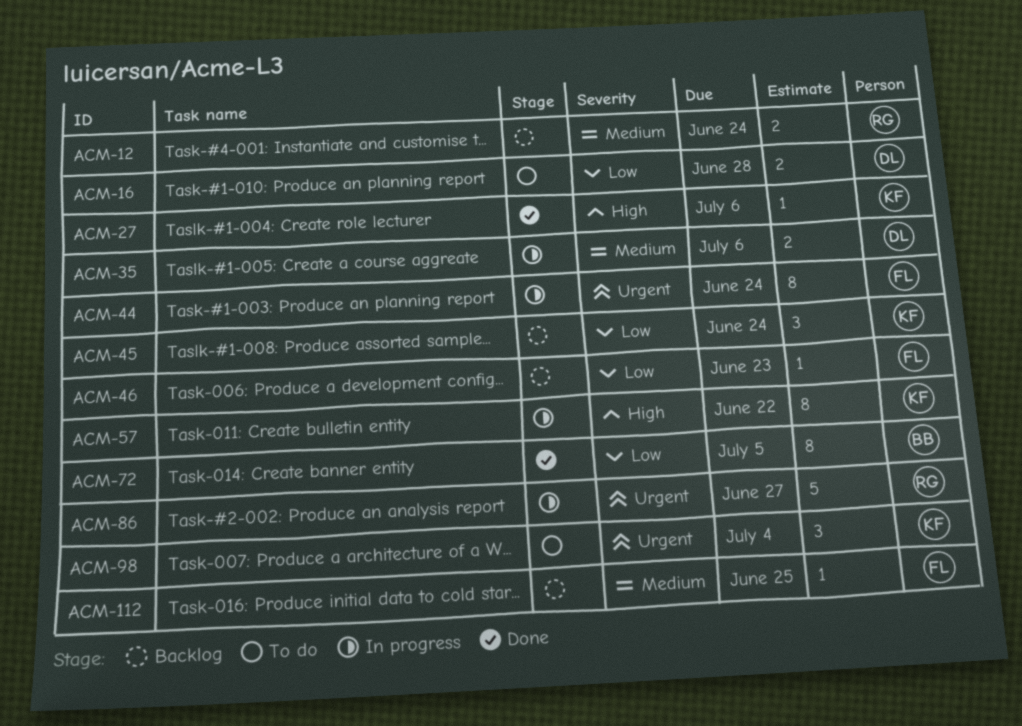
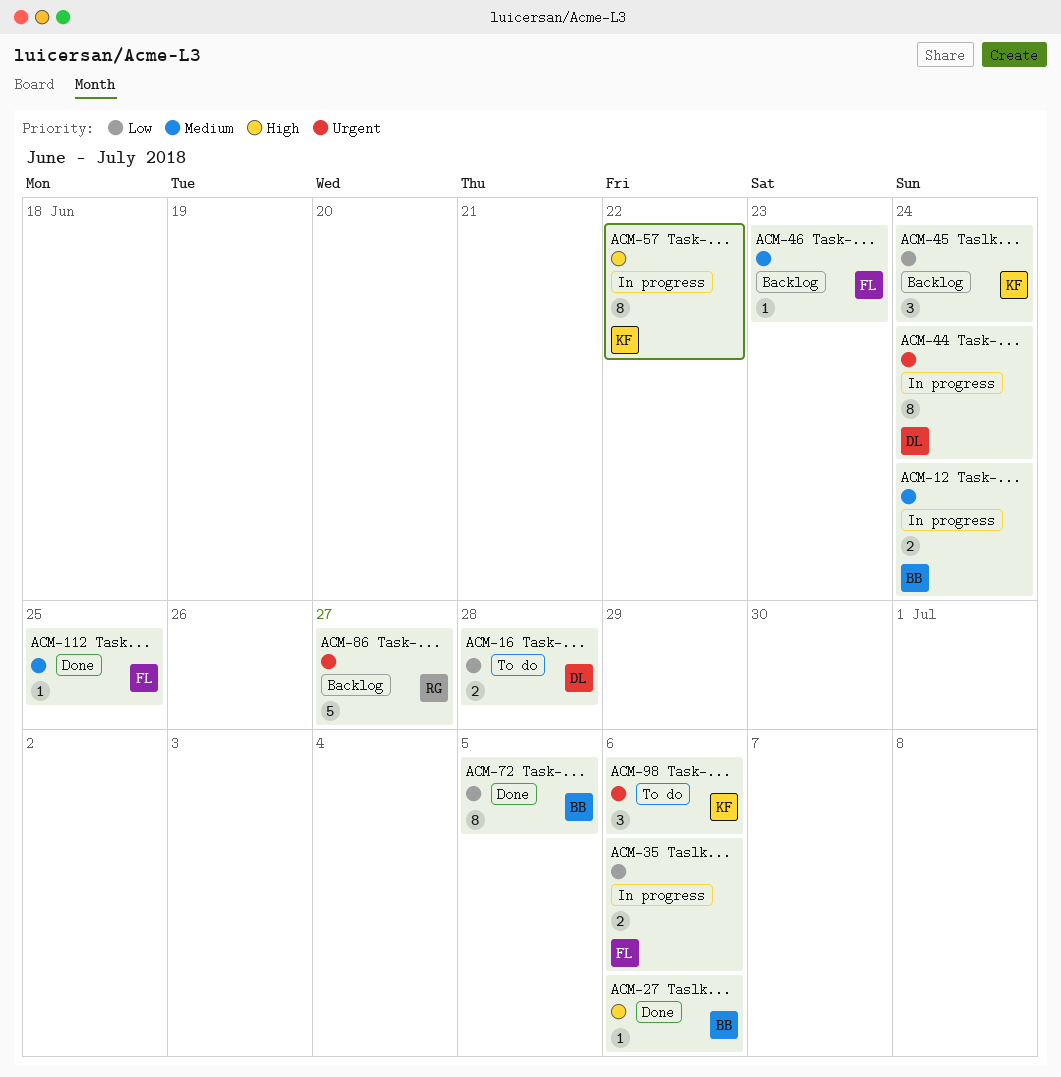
ACM-12, status: Backlog -> In progress
ACM-12, owner: RG -> BB
ACM-27, owner: KF -> BB
ACM-35, owner: DL -> FL
ACM-35, priority: Medium -> Low
ACM-44, owner: FL -> DL
ACM-46, priority: Low -> Medium
ACM-86, status: In progress -> Backlog
ACM-98, due: Jul 4 -> Jul 6
ACM-112, status: Backlog -> Done

